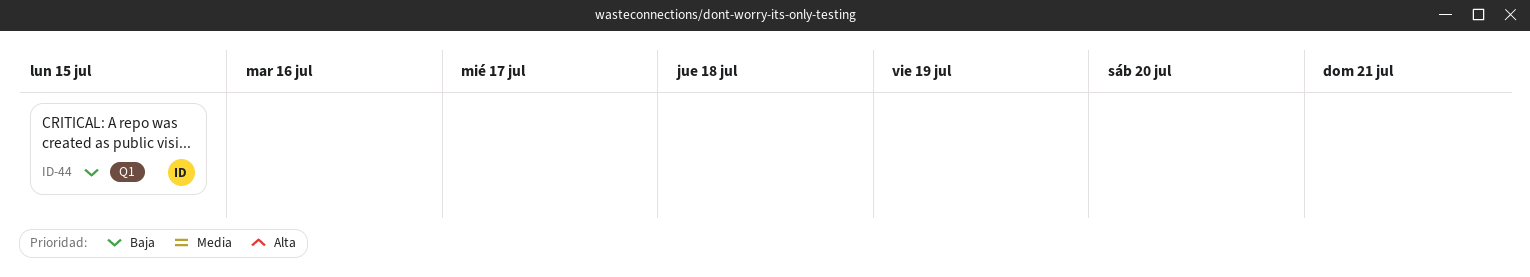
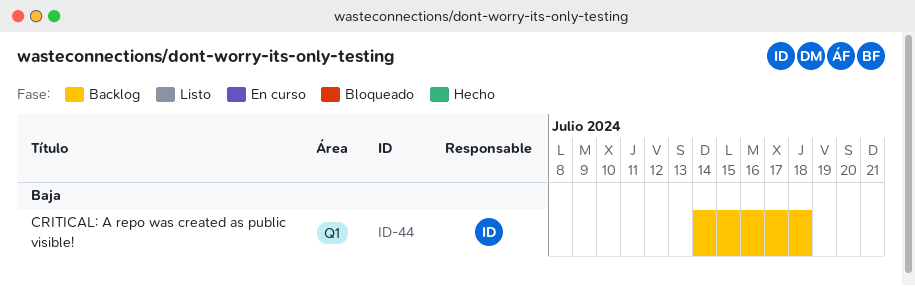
ID-44, due: Jul 15 -> Jul 18

